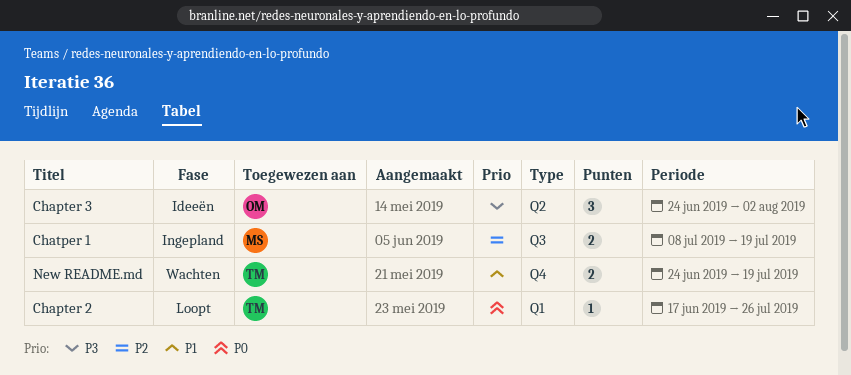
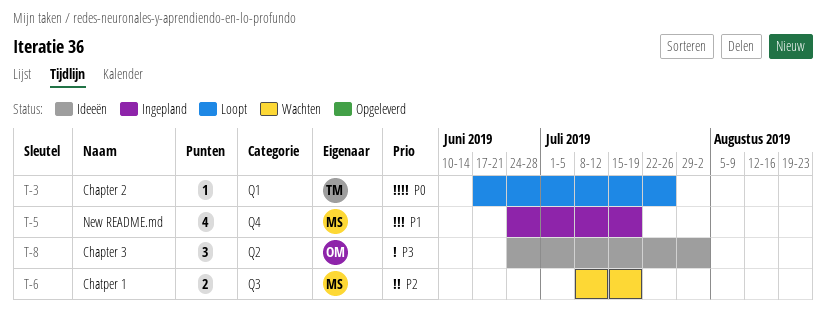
Chatper 1, status: Ingepland -> Wachten
New README.md, status: Wachten -> Ingepland
New README.md, owner: TM -> MS
New README.md, estimate: 2 -> 4

